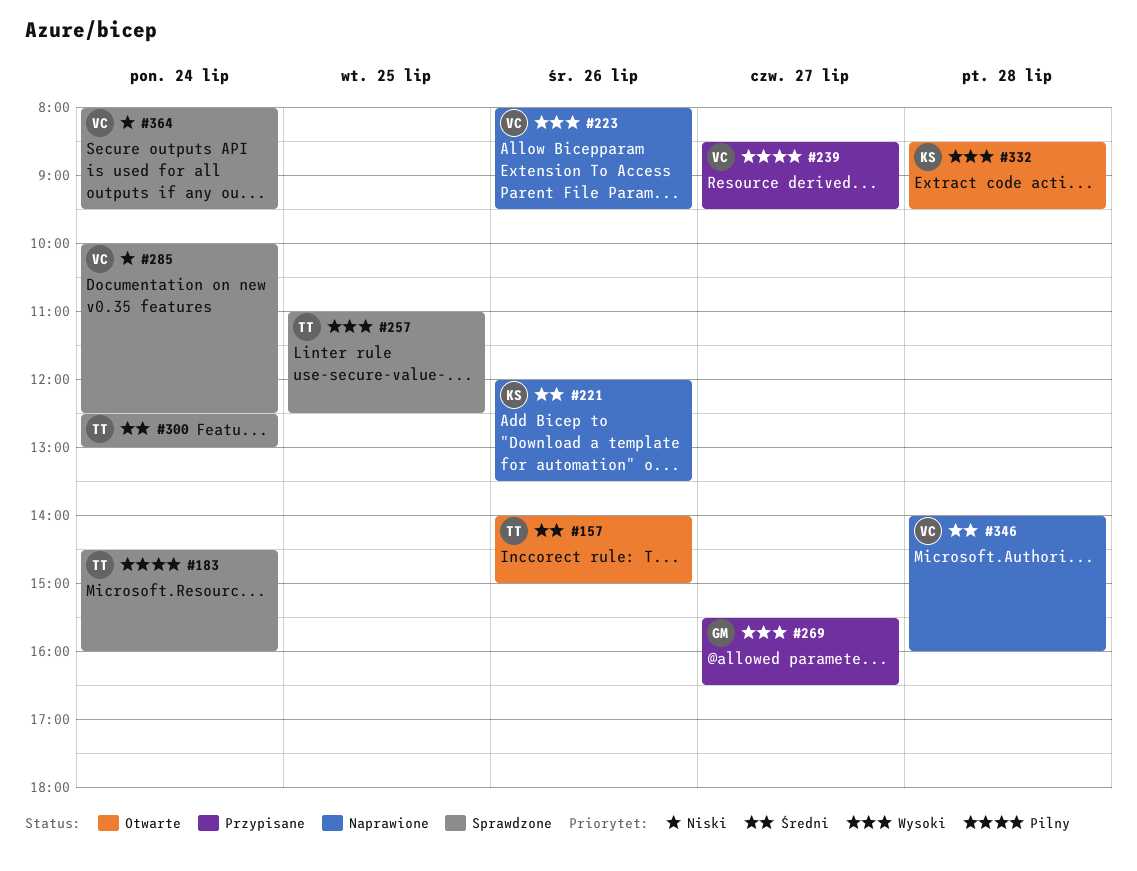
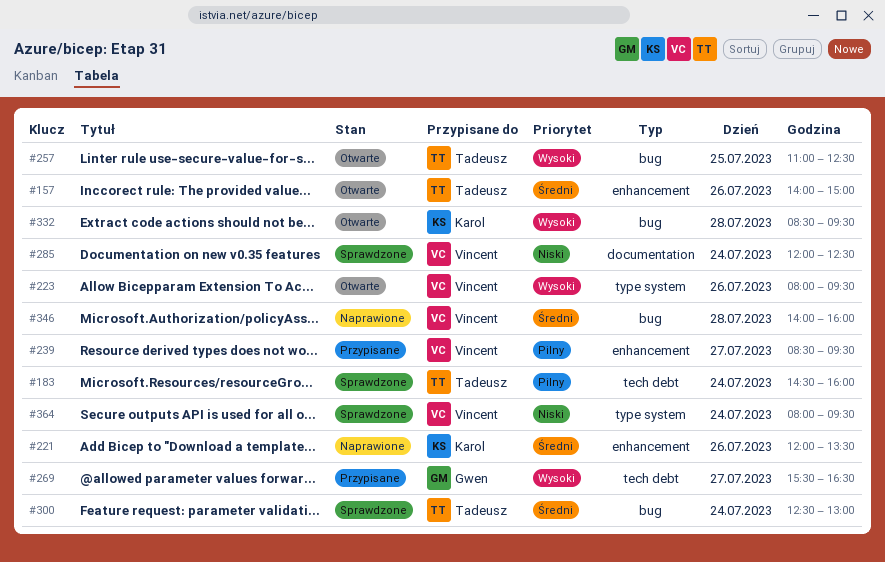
#223, status: Naprawione -> Otwarte
#257, status: Sprawdzone -> Otwarte
#285, begins: 10:00 -> 12:00

